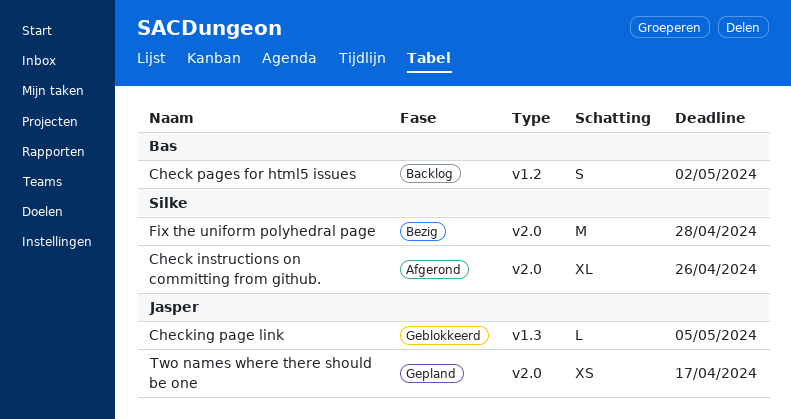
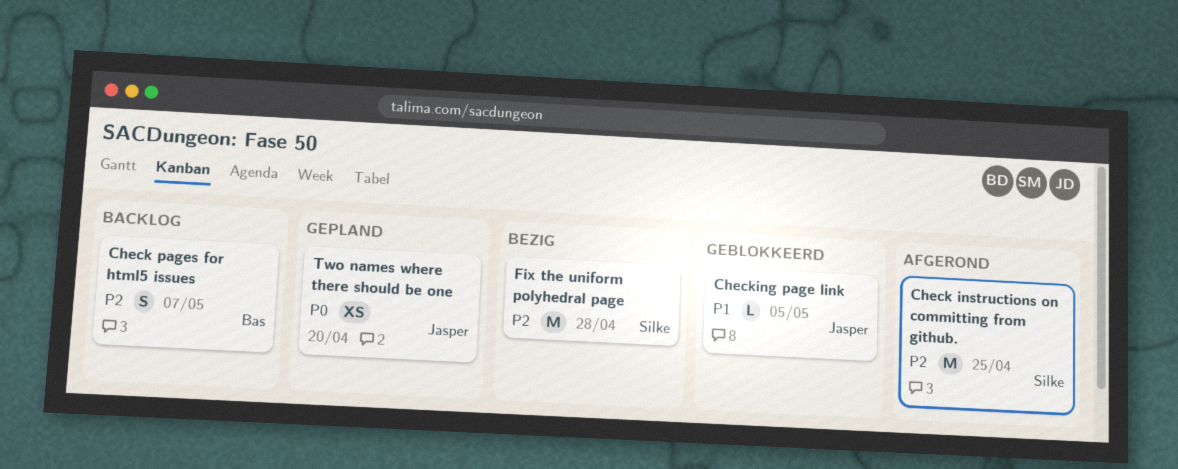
Check instructions on committing from github., estimate: XL -> M
Check instructions on committing from github., due: Apr 26 -> Apr 25
Check pages for html5 issues, due: May 2 -> May 7
Two names where there should be one, due: Apr 17 -> Apr 20

